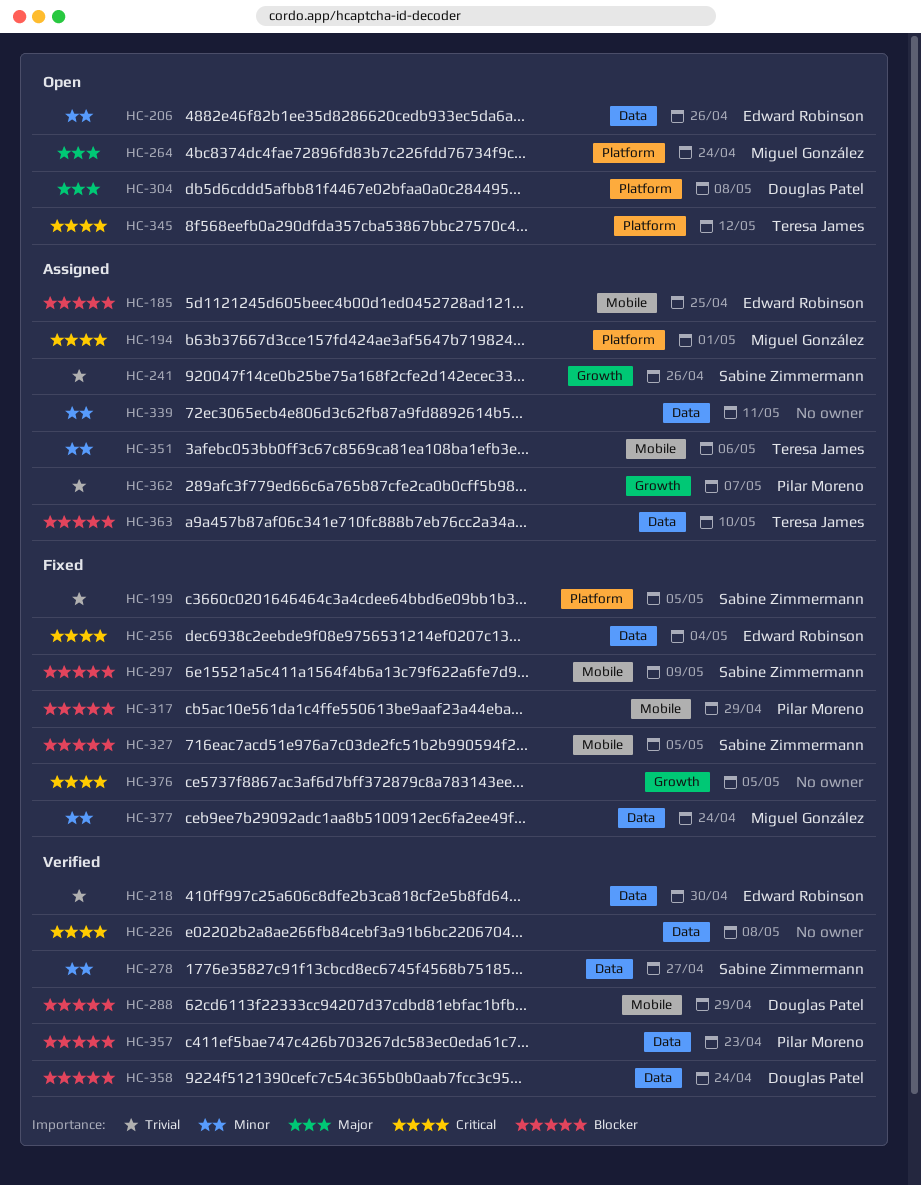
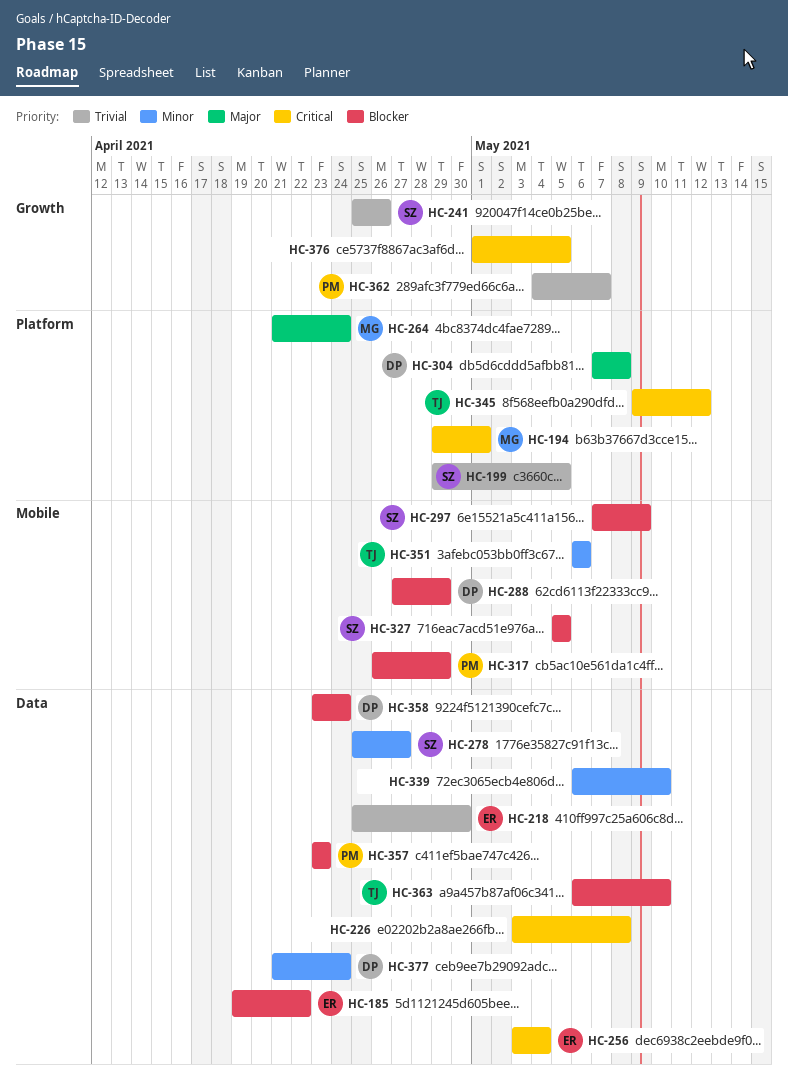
HC-185, label: Mobile -> Data
HC-185, due: Apr 25 -> Apr 22
HC-206: present -> none
HC-339, due: May 11 -> May 10
HC-377, owner: Miguel González -> Douglas Patel

